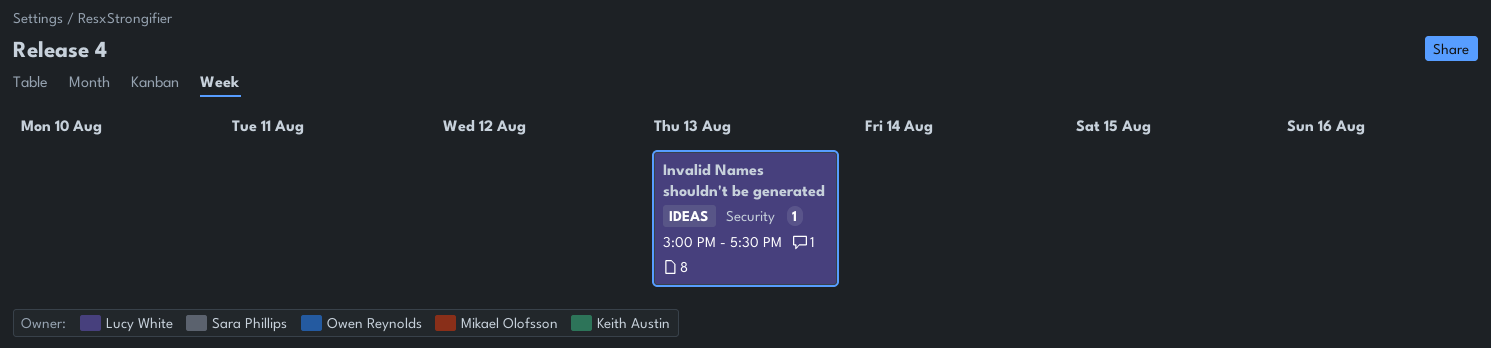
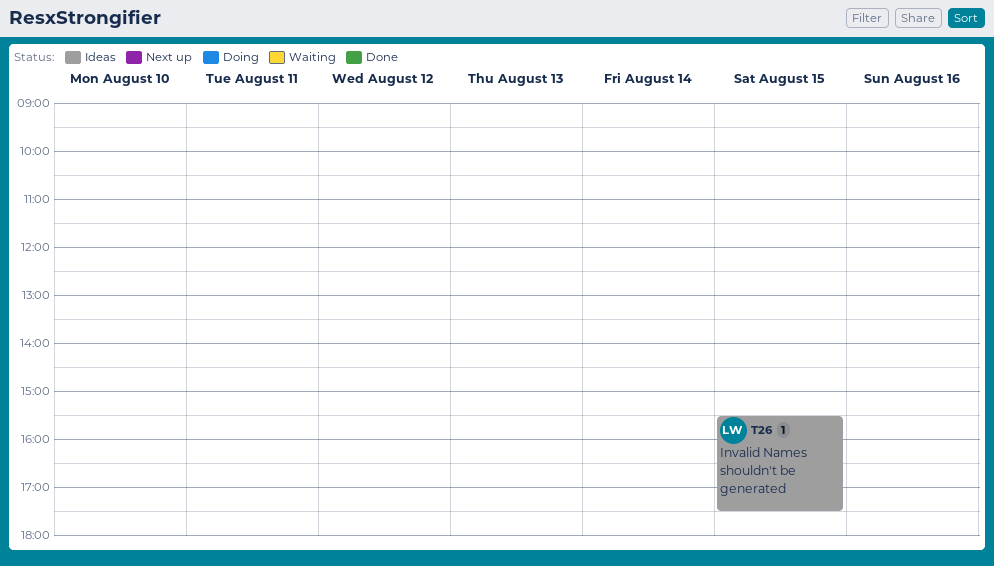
Invalid Names shouldn't be generated, day: Aug 13 -> Aug 15
Invalid Names shouldn't be generated, begins: 15:00 -> 15:30

